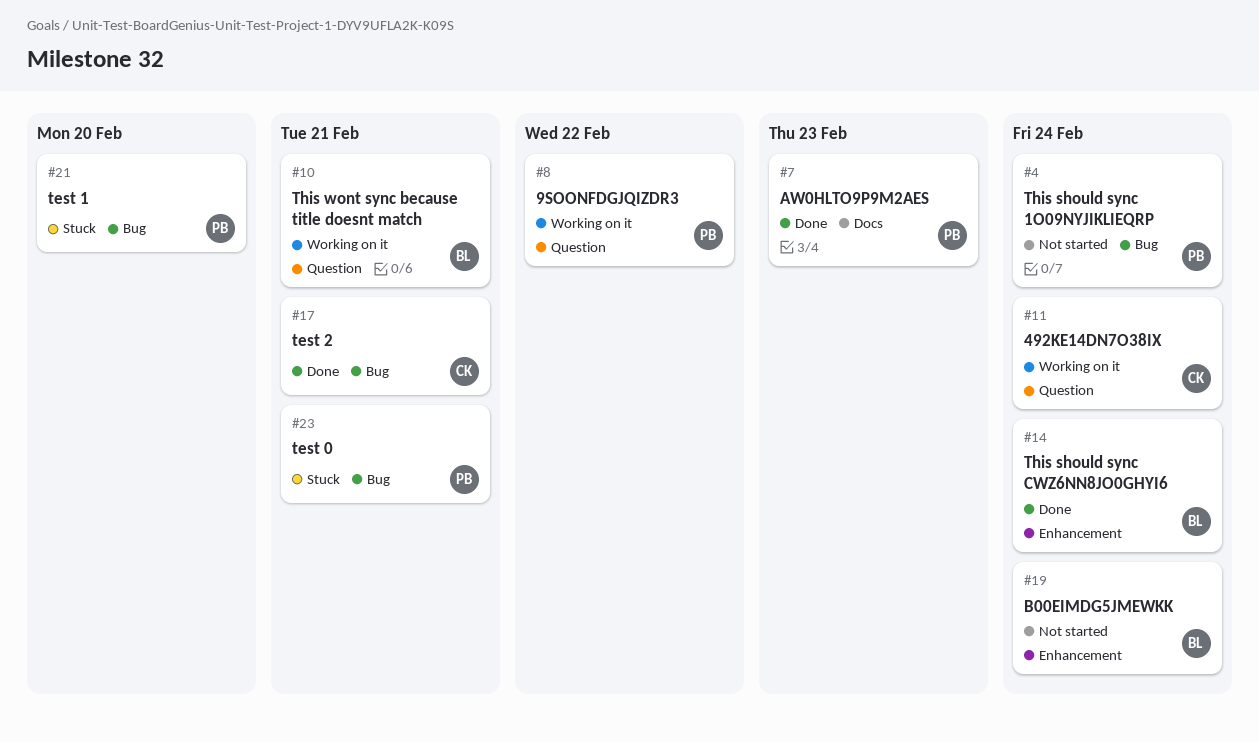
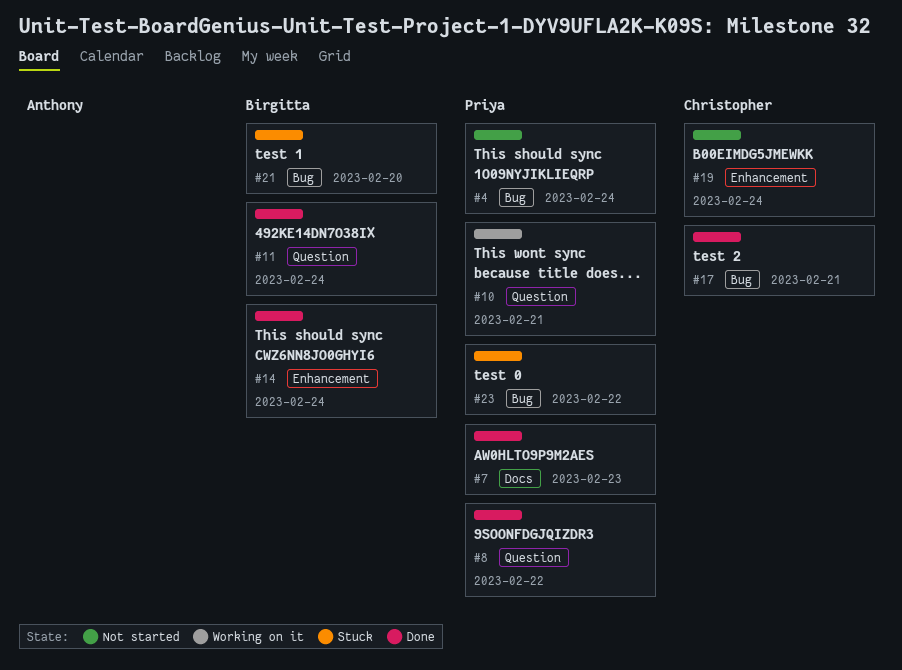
#8, status: Working on it -> Done
#10, owner: Birgitta -> Priya
#11, status: Working on it -> Done
#11, owner: Christopher -> Birgitta
#19, owner: Birgitta -> Christopher
#21, owner: Priya -> Birgitta
#23, due: Feb 21 -> Feb 22

